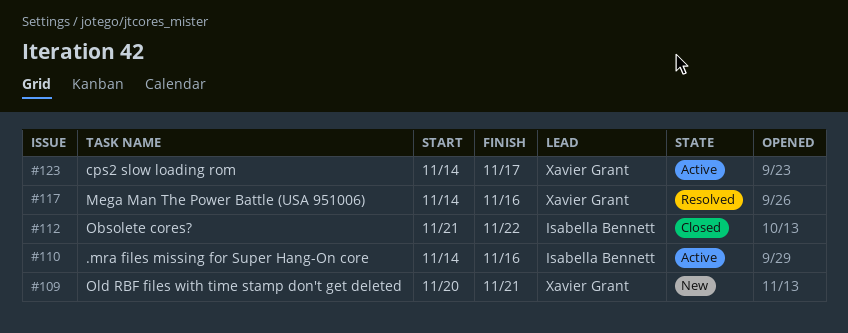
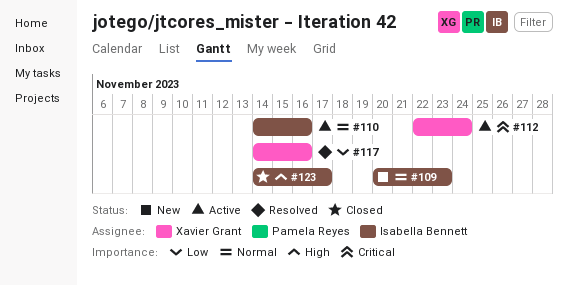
#109, owner: Xavier Grant -> Isabella Bennett
#109, due: Nov 21 -> Nov 23
#112, status: Closed -> Active
#112, owner: Isabella Bennett -> Xavier Grant
#112, start: Nov 21 -> Nov 22
#112, due: Nov 22 -> Nov 24
#123, status: Active -> Closed
#123, owner: Xavier Grant -> Isabella Bennett

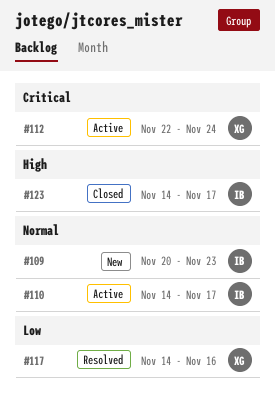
#110, due: Nov 16 -> Nov 17

